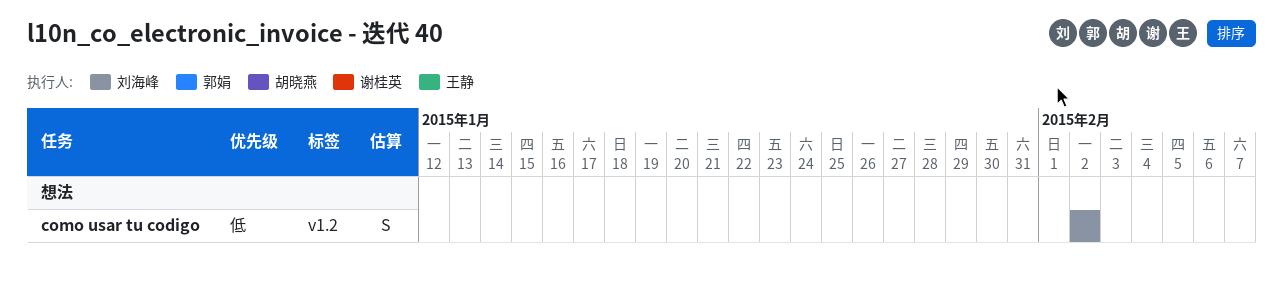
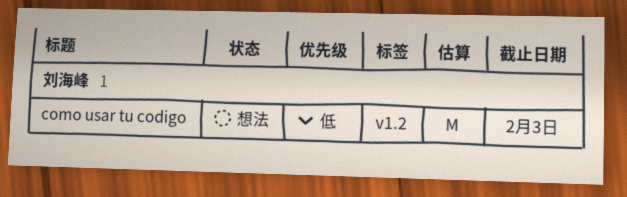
como usar tu codigo, estimate: S -> M
como usar tu codigo, due: Feb 2 -> Feb 3

